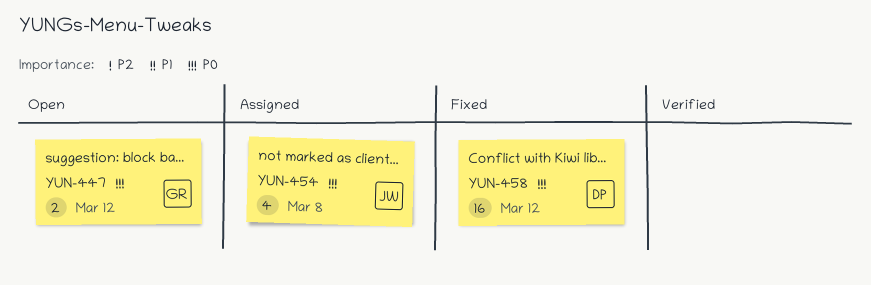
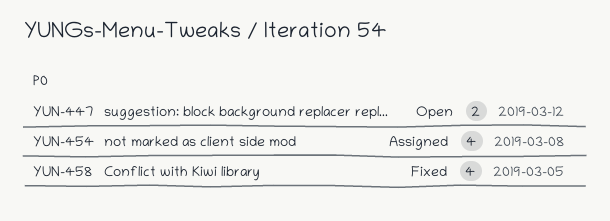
YUN-458, estimate: 16 -> 4
YUN-458, due: Mar 12 -> Mar 5

